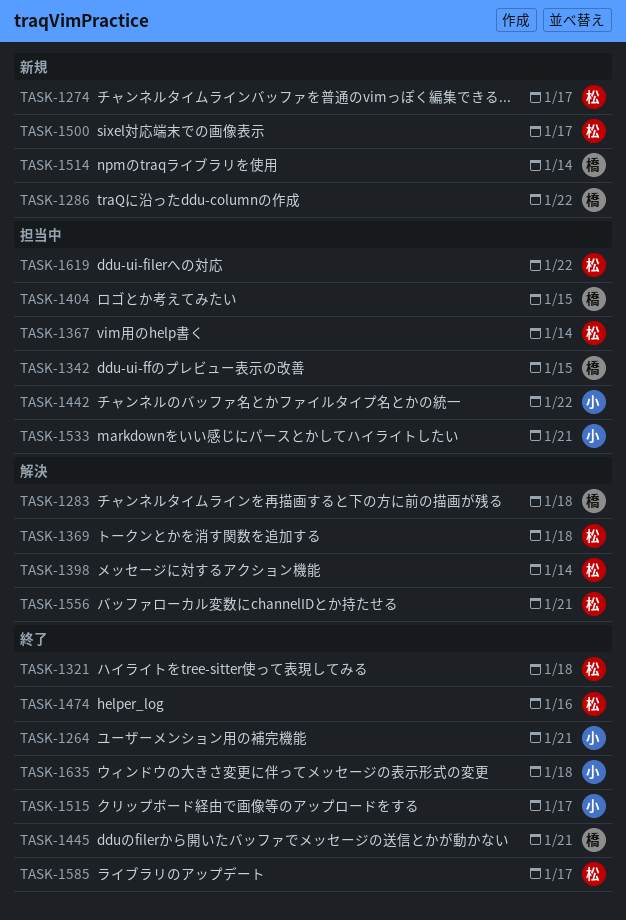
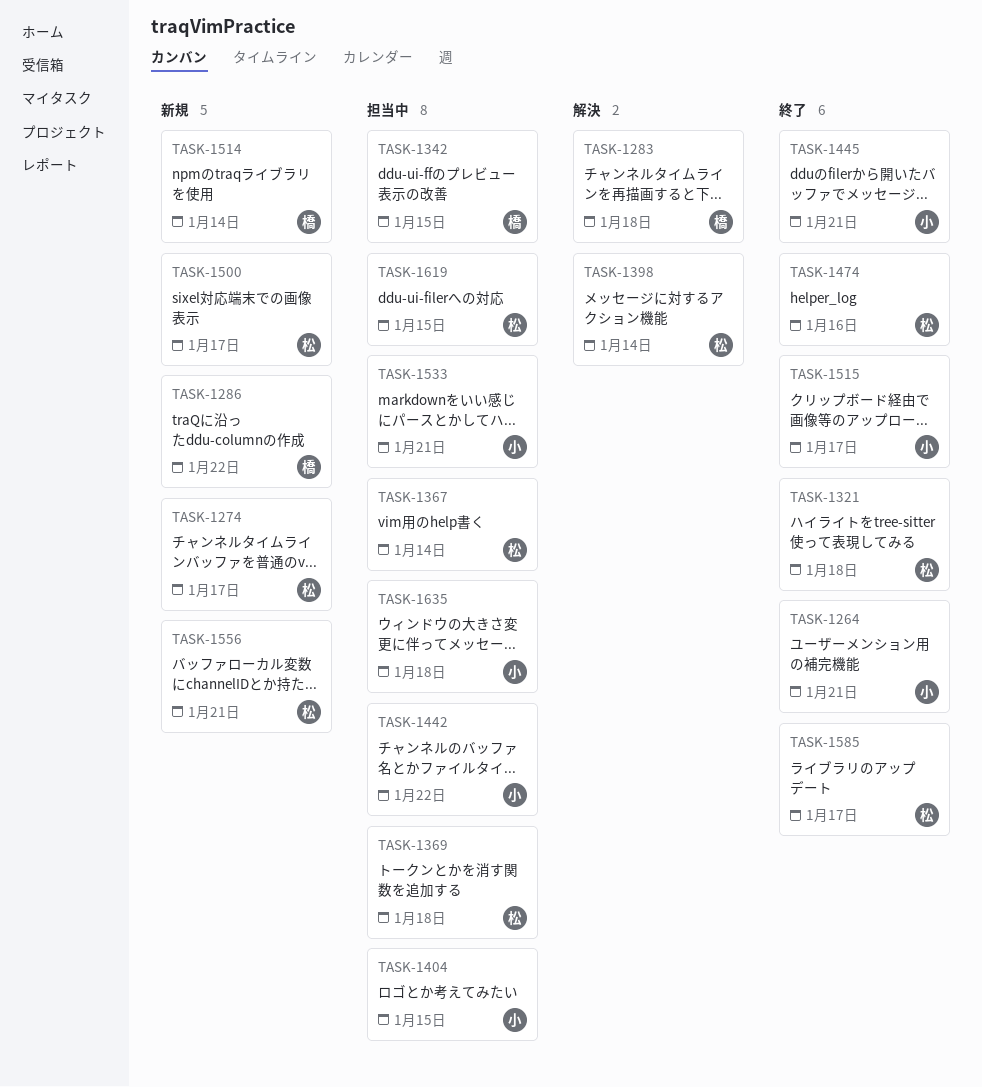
TASK-1369, status: 解決 -> 担当中
TASK-1404, owner: 橋 -> 小
TASK-1445, owner: 橋 -> 小
TASK-1556, status: 解決 -> 新規
TASK-1619, due: Jan 22 -> Jan 15
TASK-1635, status: 終了 -> 担当中

